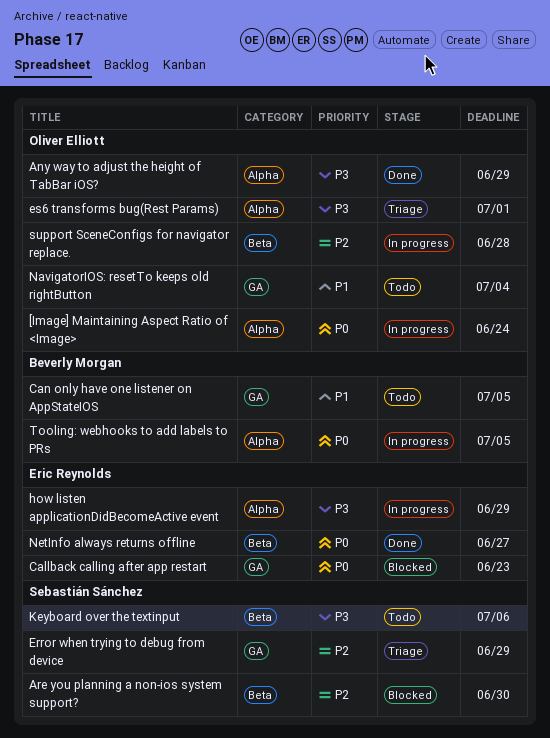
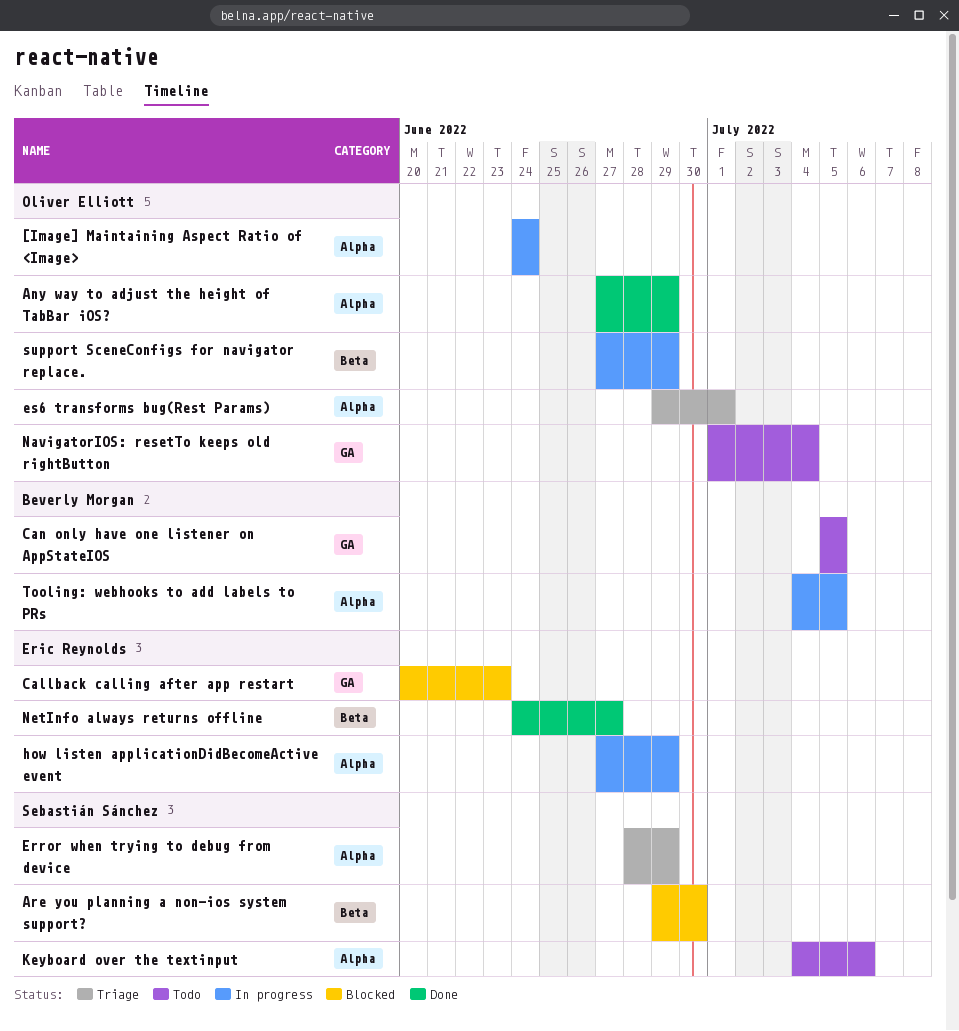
Error when trying to debug from device, label: GA -> Alpha
Keyboard over the textinput, label: Beta -> Alpha
support SceneConfigs for navigator replace., due: Jun 28 -> Jun 29

